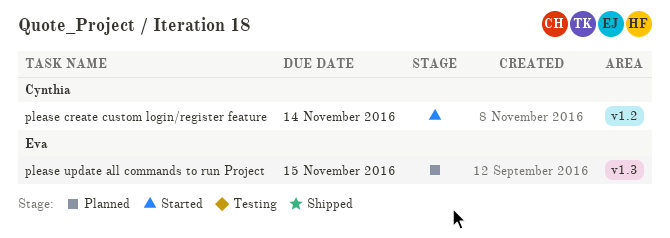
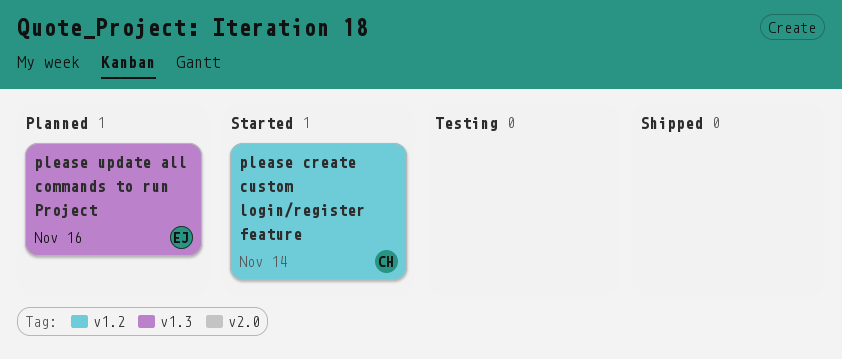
please update all commands to run Project, due: Nov 15 -> Nov 16

